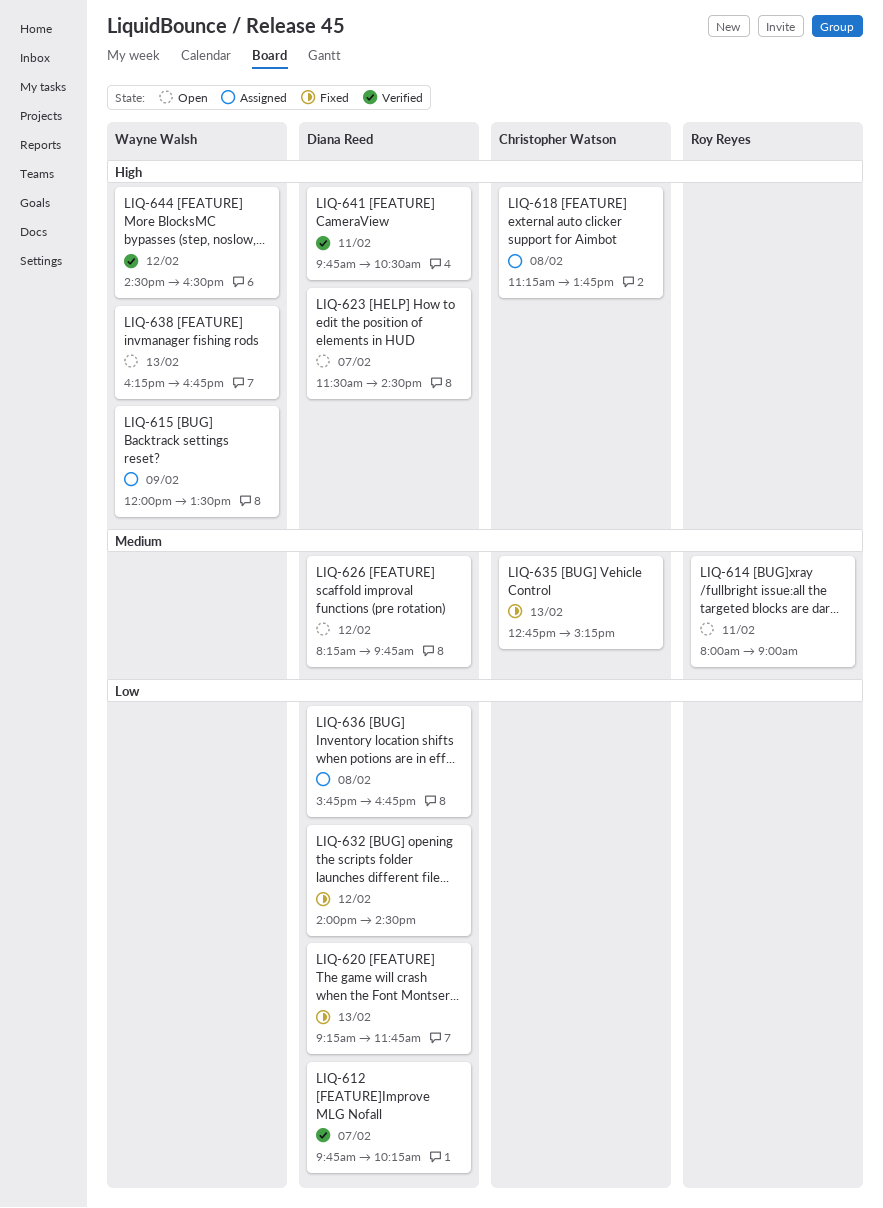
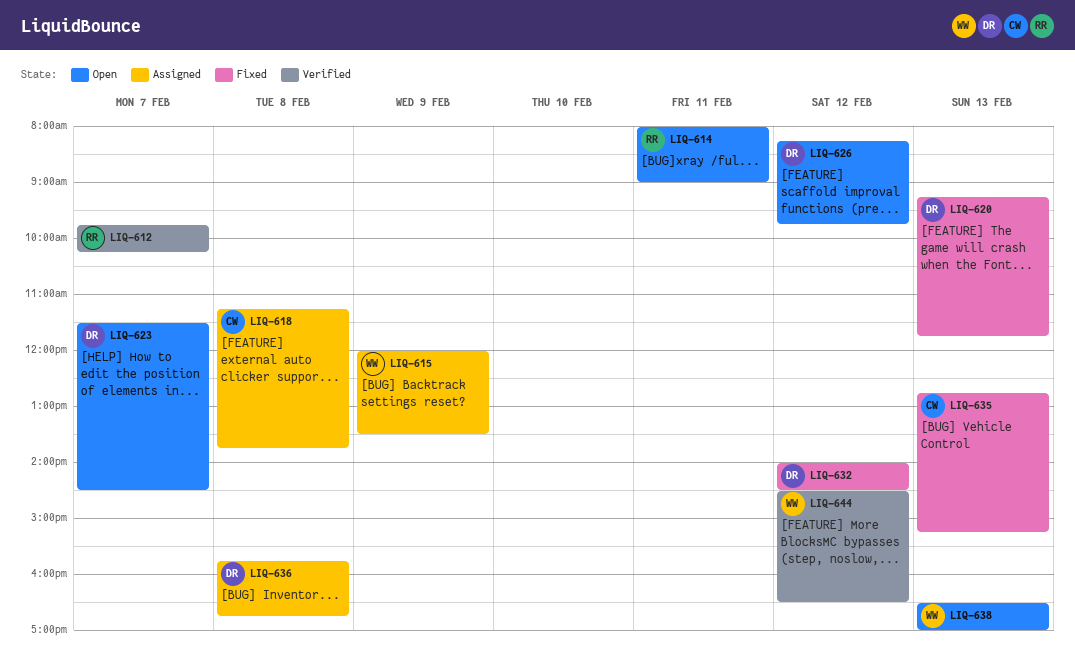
LIQ-612, owner: Diana Reed -> Roy Reyes
LIQ-638, begins: 16:15 -> 16:30
LIQ-638, ends: 16:45 -> 17:00
LIQ-641: present -> none

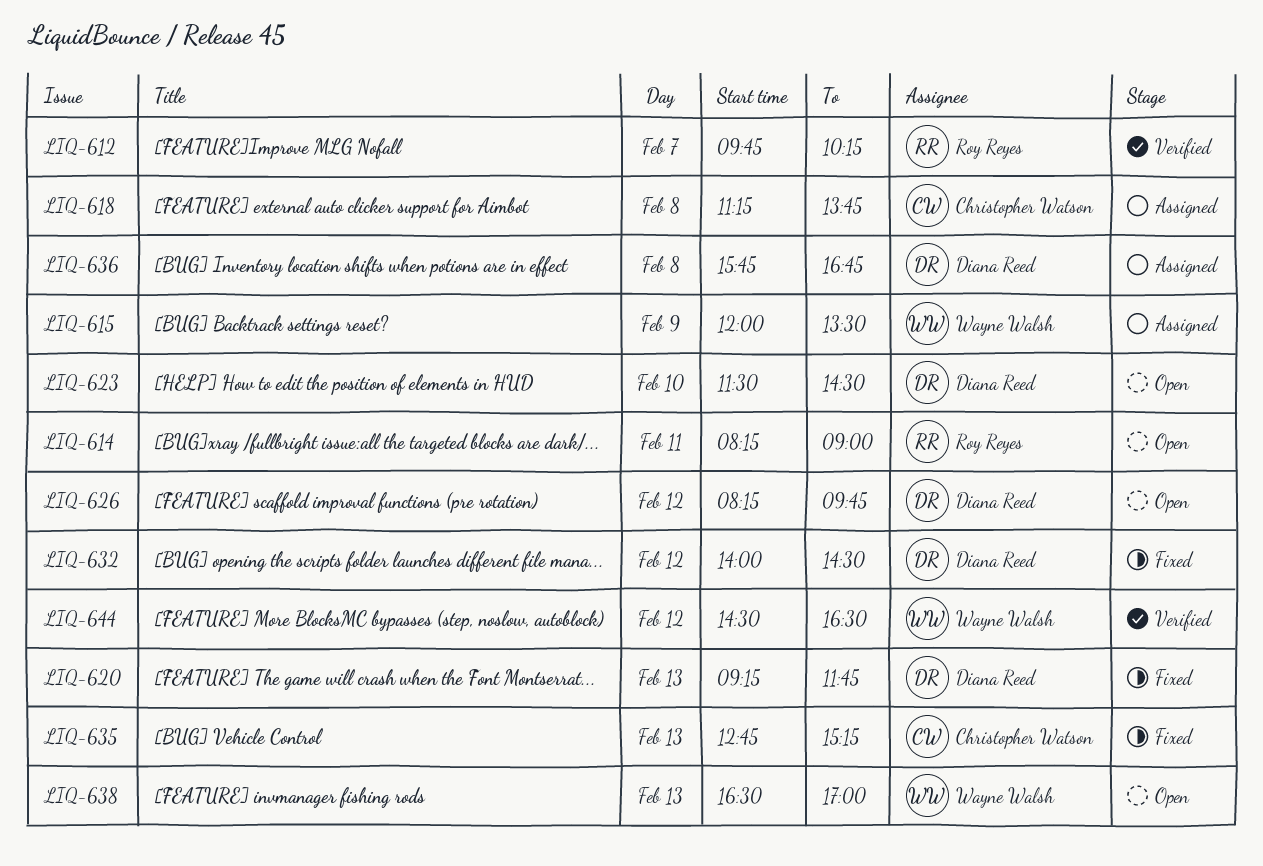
LIQ-614, begins: 08:00 -> 08:15
LIQ-623, day: Feb 7 -> Feb 10

